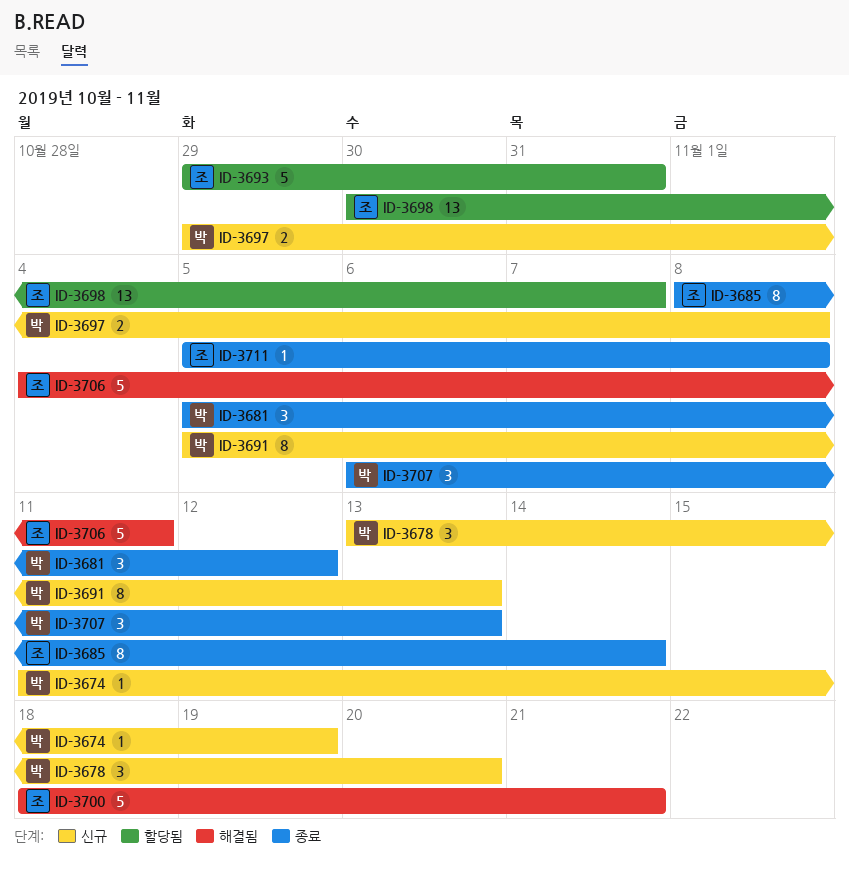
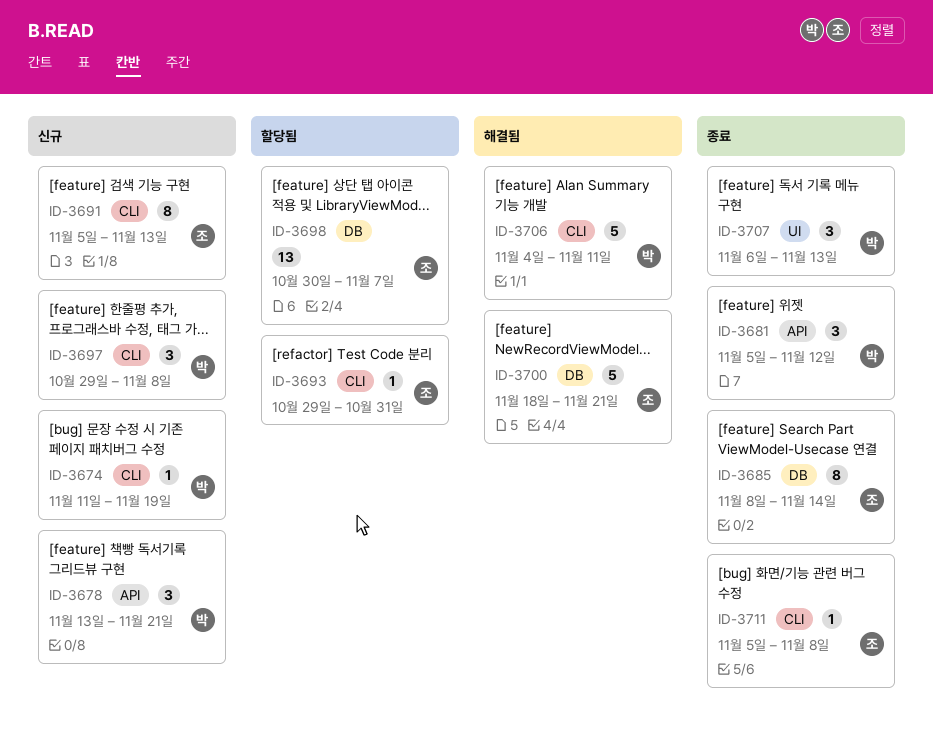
ID-3678, due: Nov 20 -> Nov 21
ID-3691, owner: 박 -> 조
ID-3693, estimate: 5 -> 1
ID-3697, estimate: 2 -> 3
ID-3706, owner: 조 -> 박

